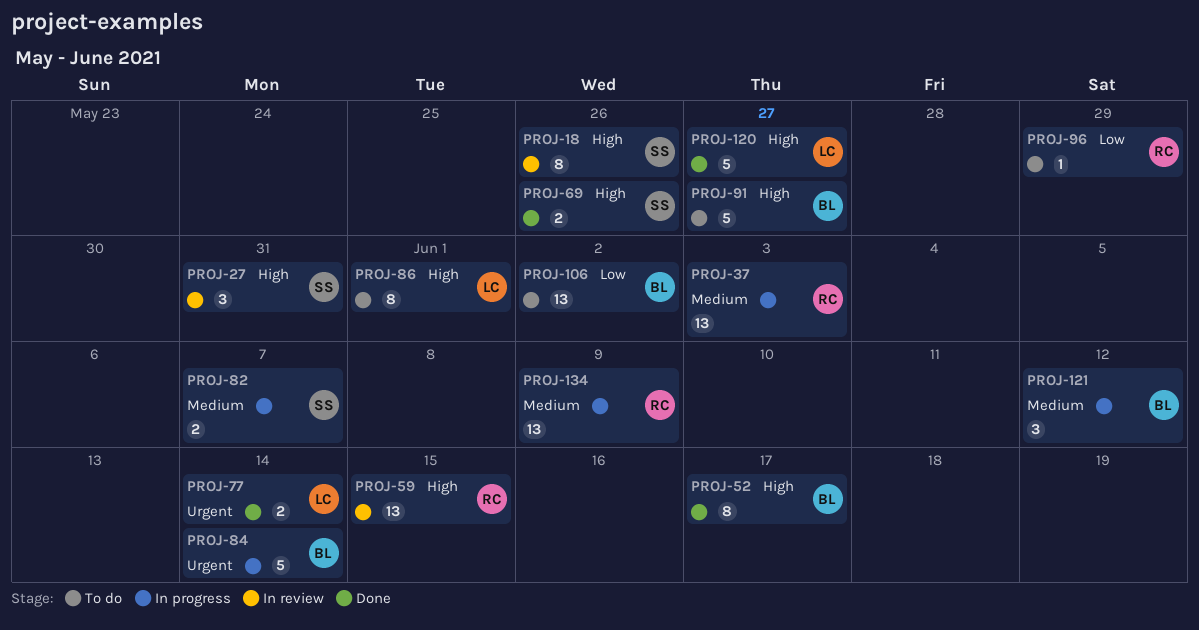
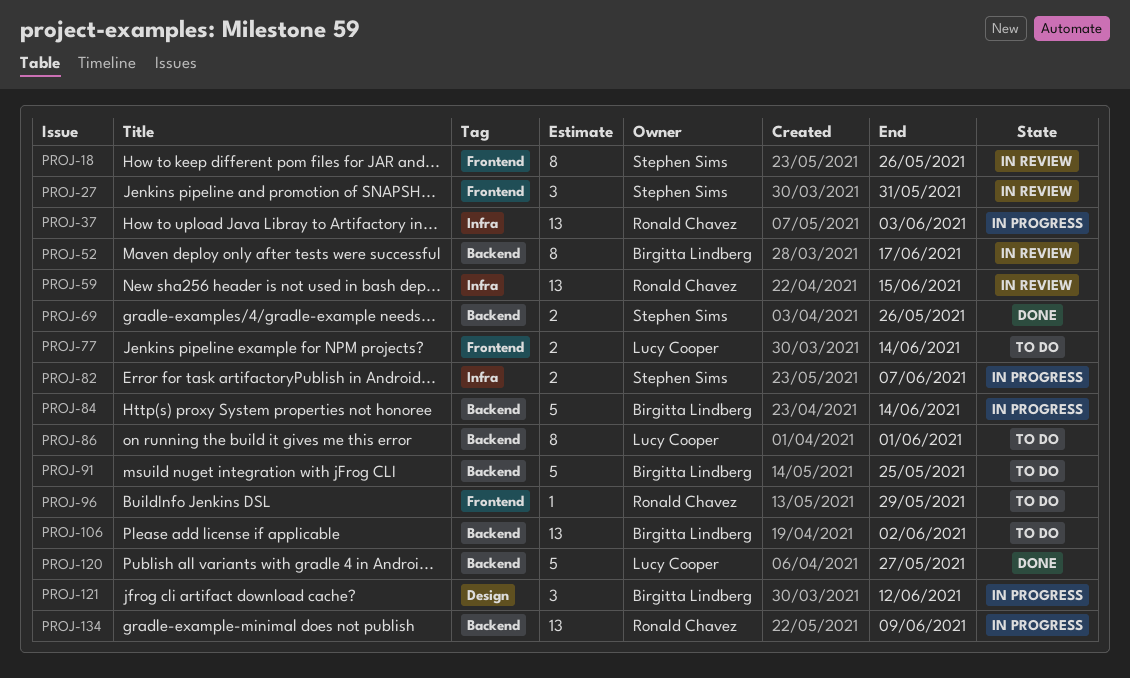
PROJ-52, status: Done -> In review
PROJ-77, status: Done -> To do
PROJ-91, due: May 27 -> May 25

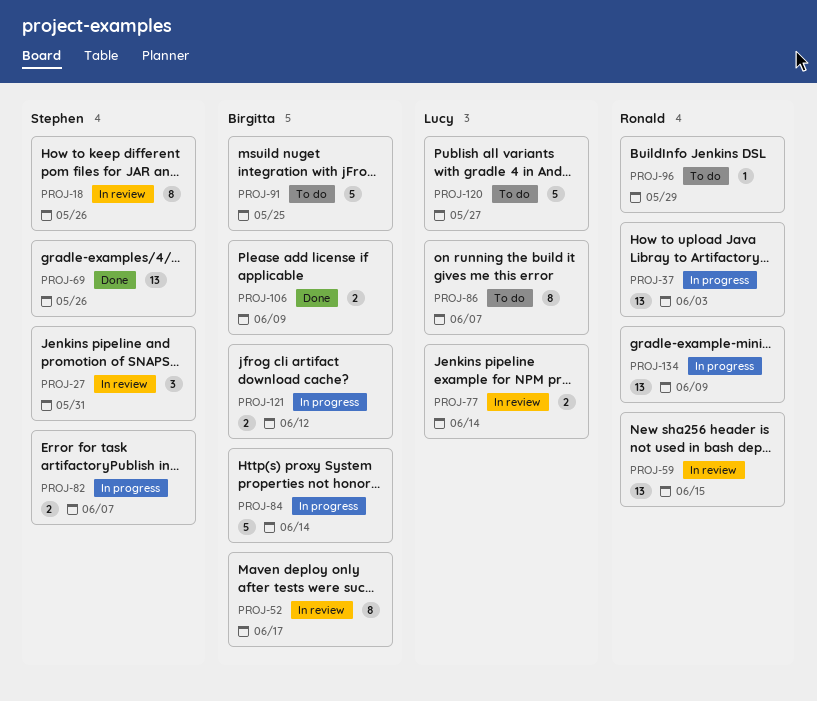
PROJ-69, estimate: 2 -> 13
PROJ-77, status: To do -> In review
PROJ-86, due: Jun 1 -> Jun 7
PROJ-106, status: To do -> Done
PROJ-106, estimate: 13 -> 2
PROJ-106, due: Jun 2 -> Jun 9
PROJ-120, status: Done -> To do
PROJ-121, estimate: 3 -> 2

